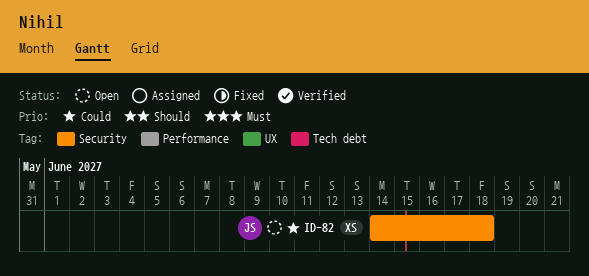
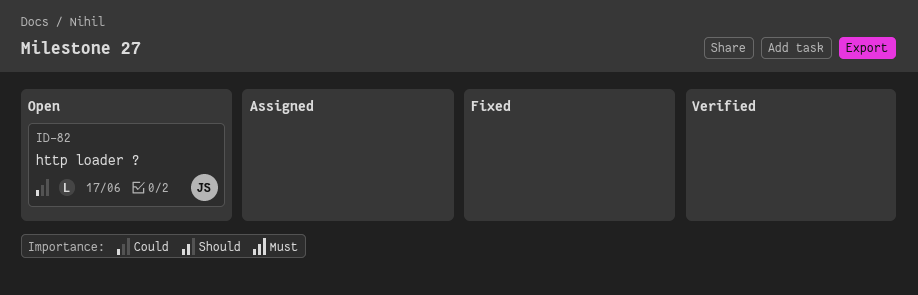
ID-82, estimate: XS -> L
ID-82, due: Jun 18 -> Jun 17

